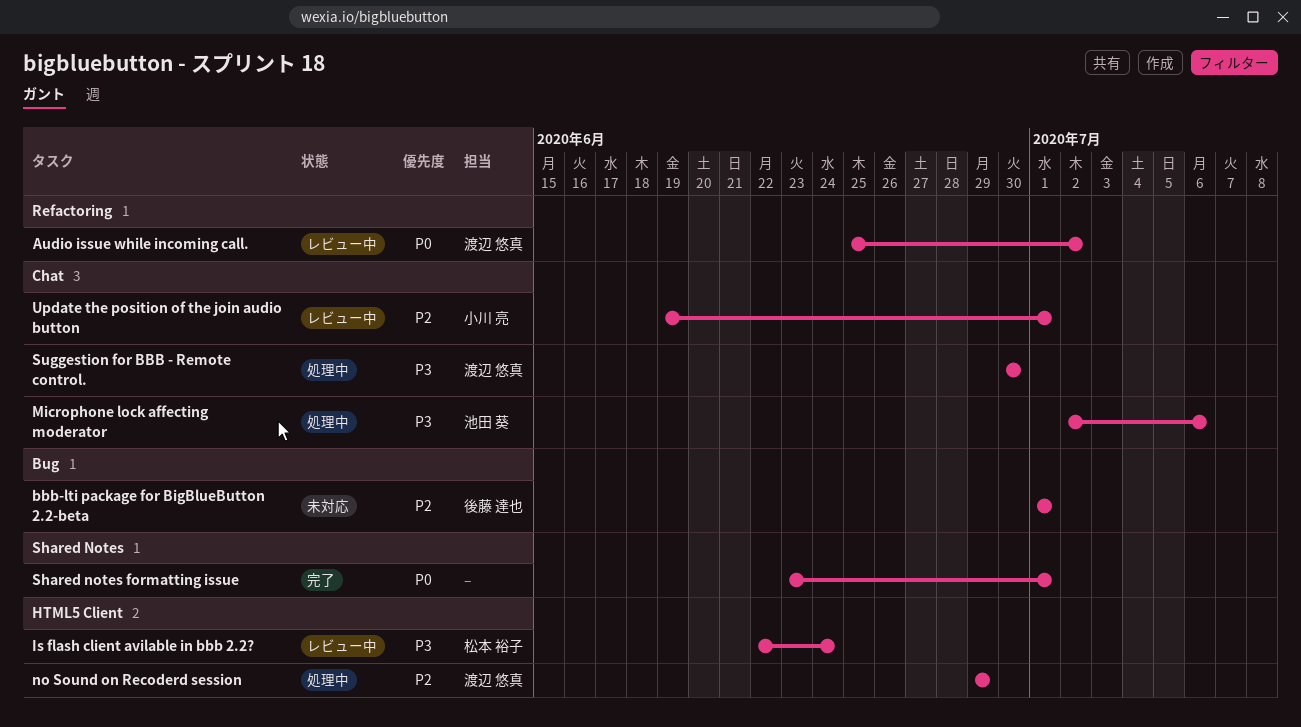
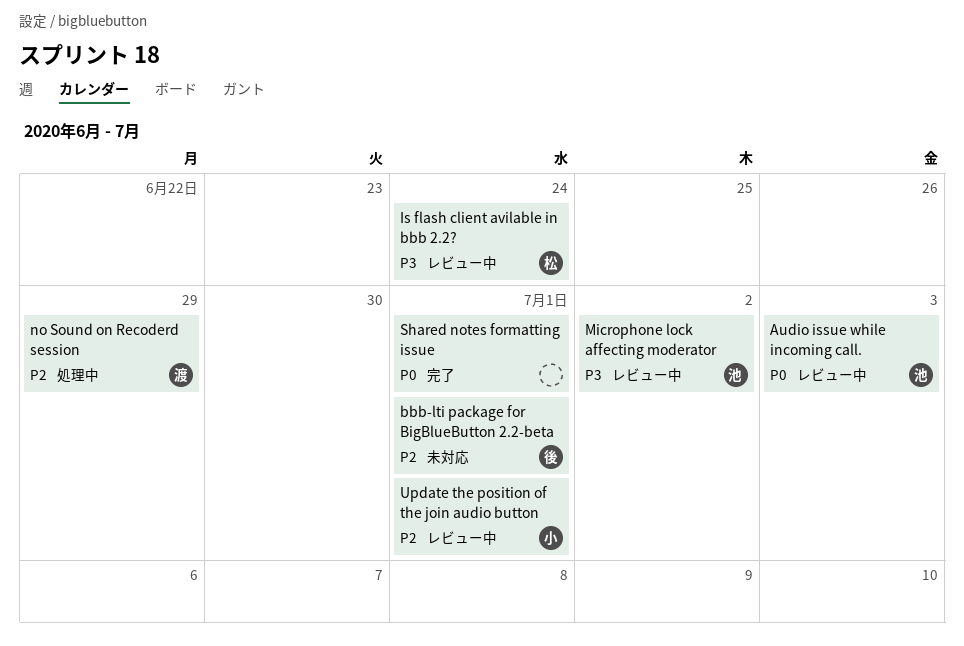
Audio issue while incoming call., owner: 渡辺 悠真 -> 池田 葵
Audio issue while incoming call., due: Jul 2 -> Jul 3
Microphone lock affecting moderator, status: 処理中 -> レビュー中
Microphone lock affecting moderator, due: Jul 6 -> Jul 2
Suggestion for BBB - Remote control.: present -> none

